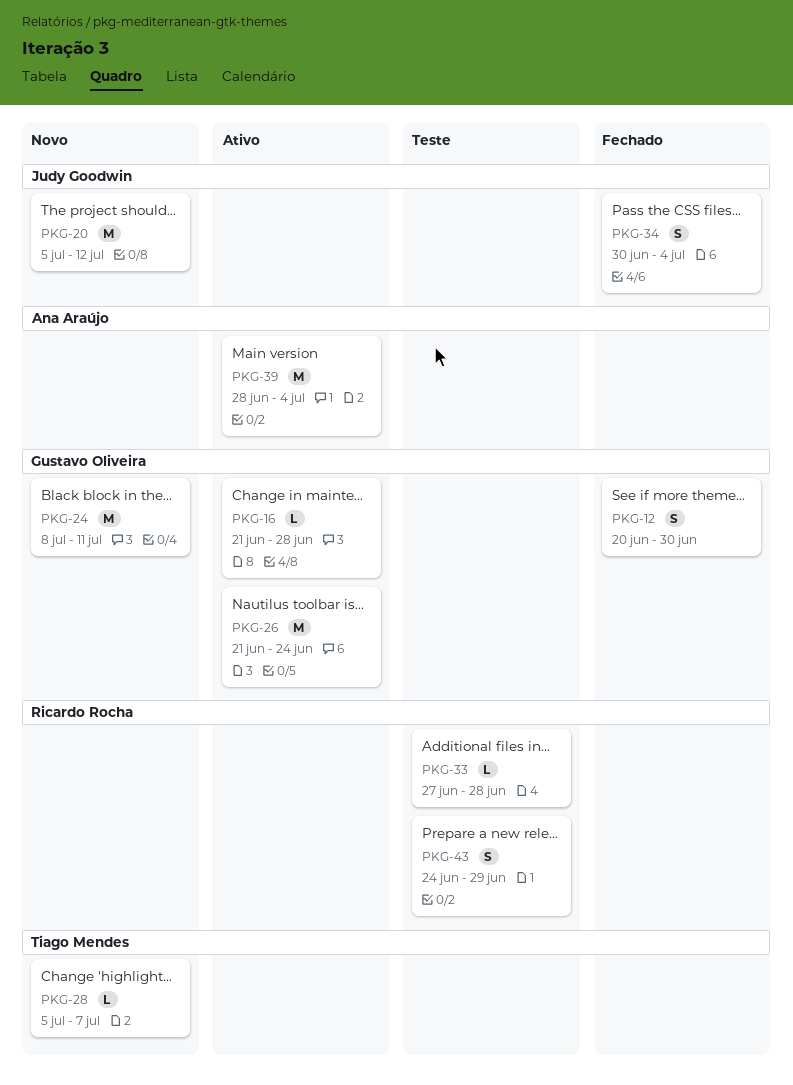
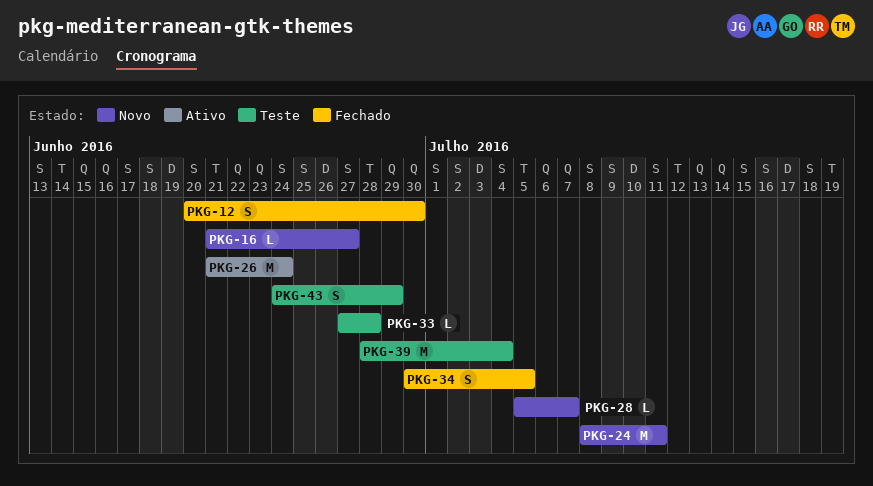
PKG-16, status: Ativo -> Novo
PKG-16, due: Jun 28 -> Jun 27
PKG-20: present -> none
PKG-34, due: Jul 4 -> Jul 5
PKG-39, status: Ativo -> Teste

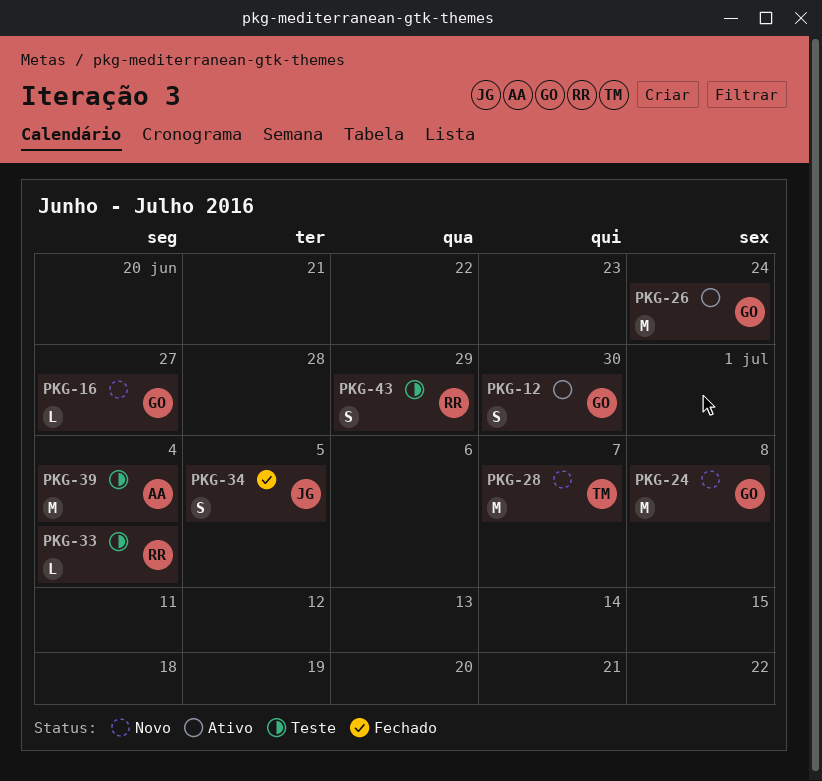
PKG-12, status: Fechado -> Ativo
PKG-24, due: Jul 11 -> Jul 8
PKG-28, estimate: L -> M
PKG-33, due: Jun 28 -> Jul 4

